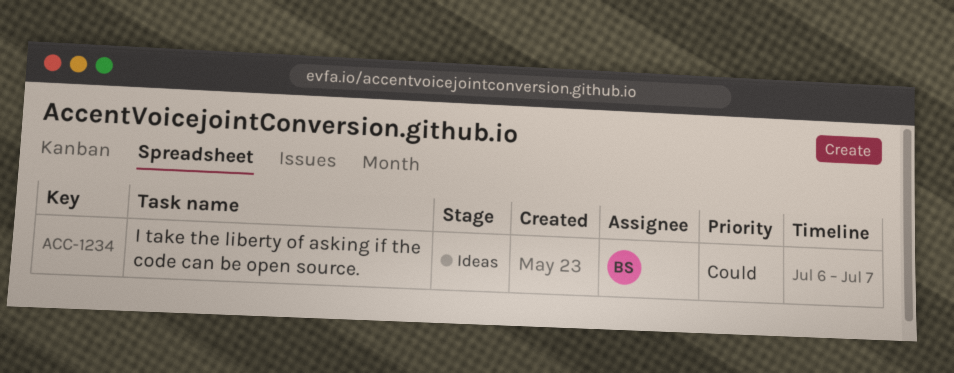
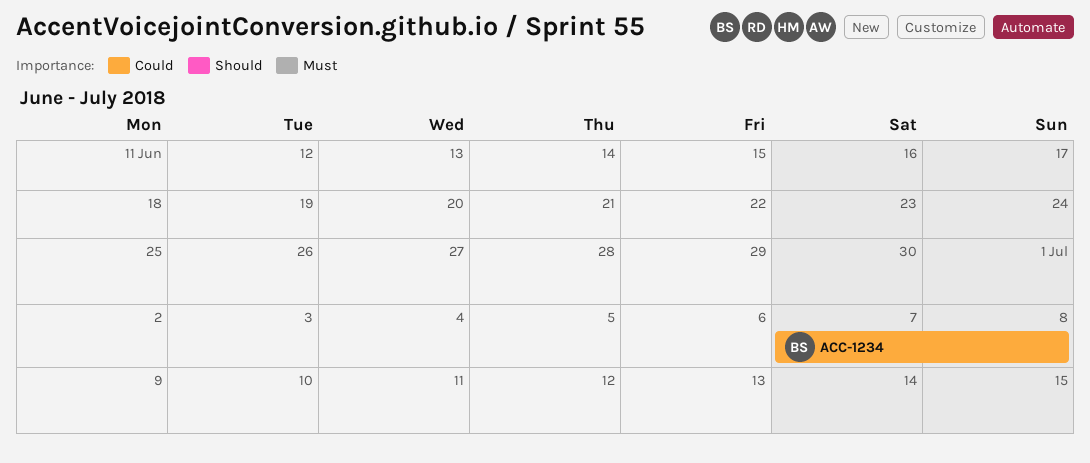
ACC-1234, start: Jul 6 -> Jul 7
ACC-1234, due: Jul 7 -> Jul 8

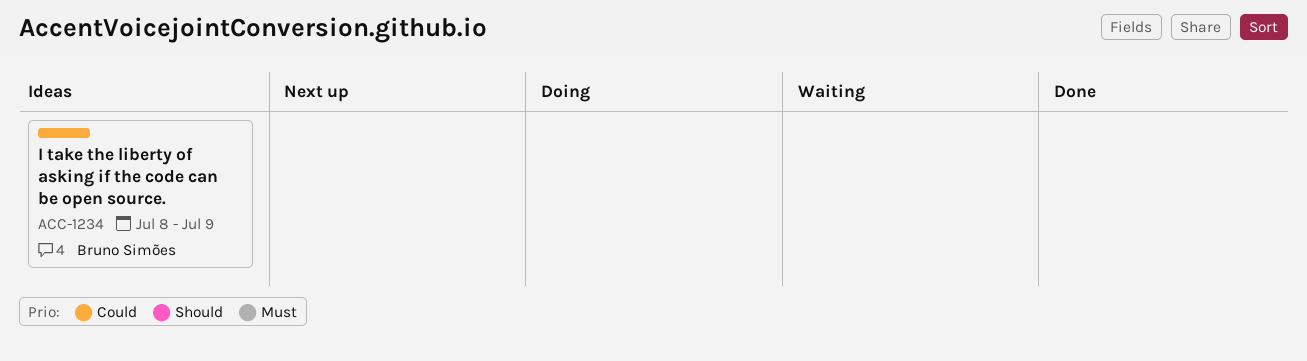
ACC-1234, start: Jul 7 -> Jul 8
ACC-1234, due: Jul 8 -> Jul 9

